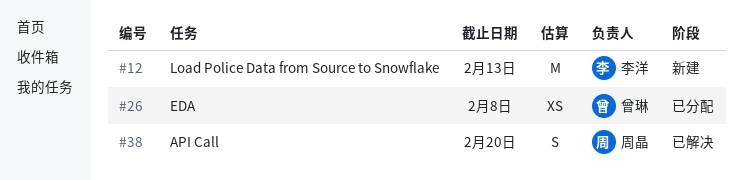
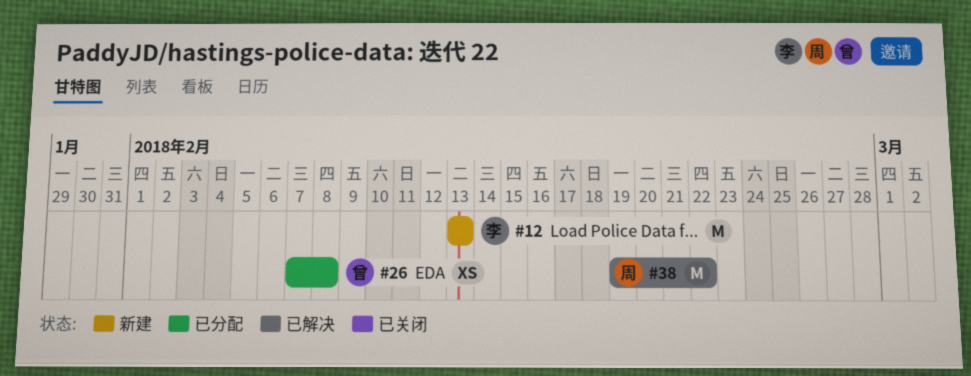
#38, estimate: S -> M
#38, due: Feb 20 -> Feb 22

